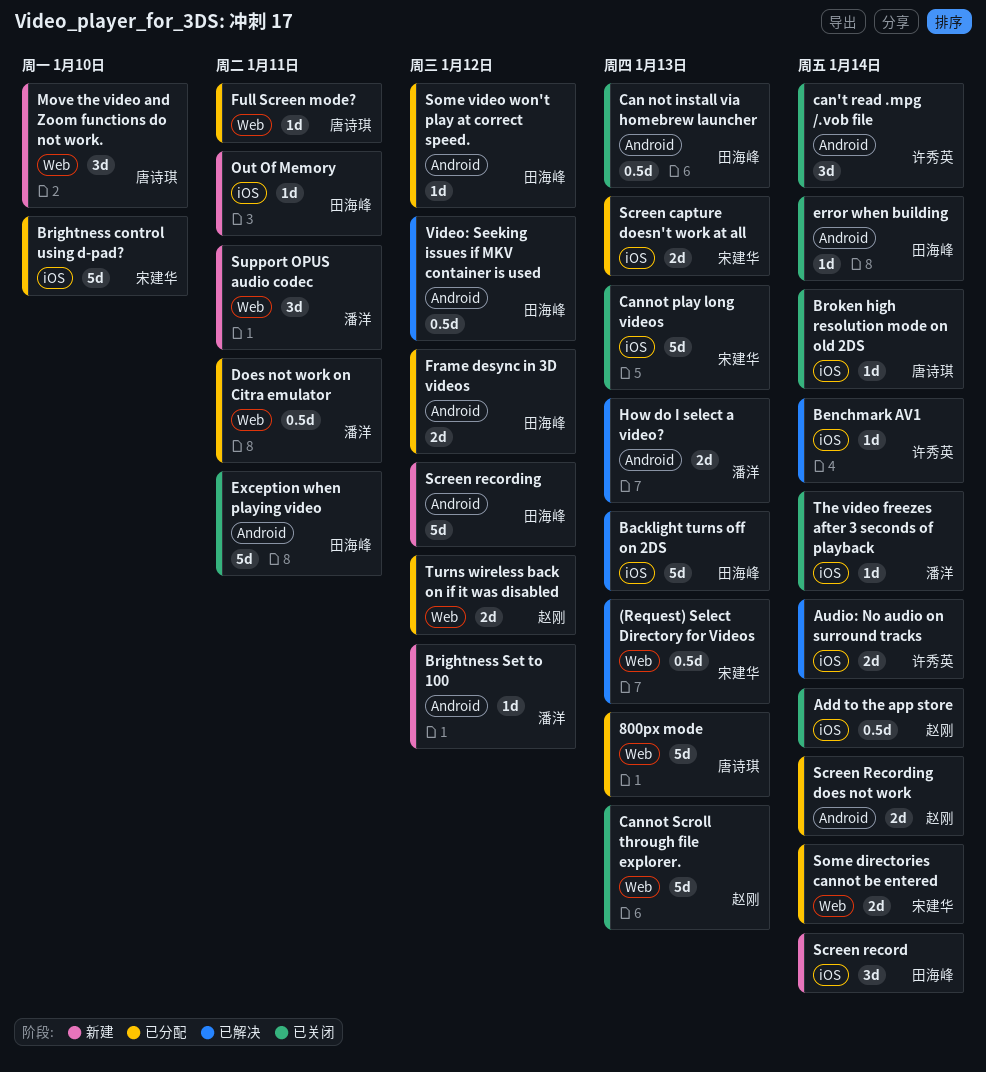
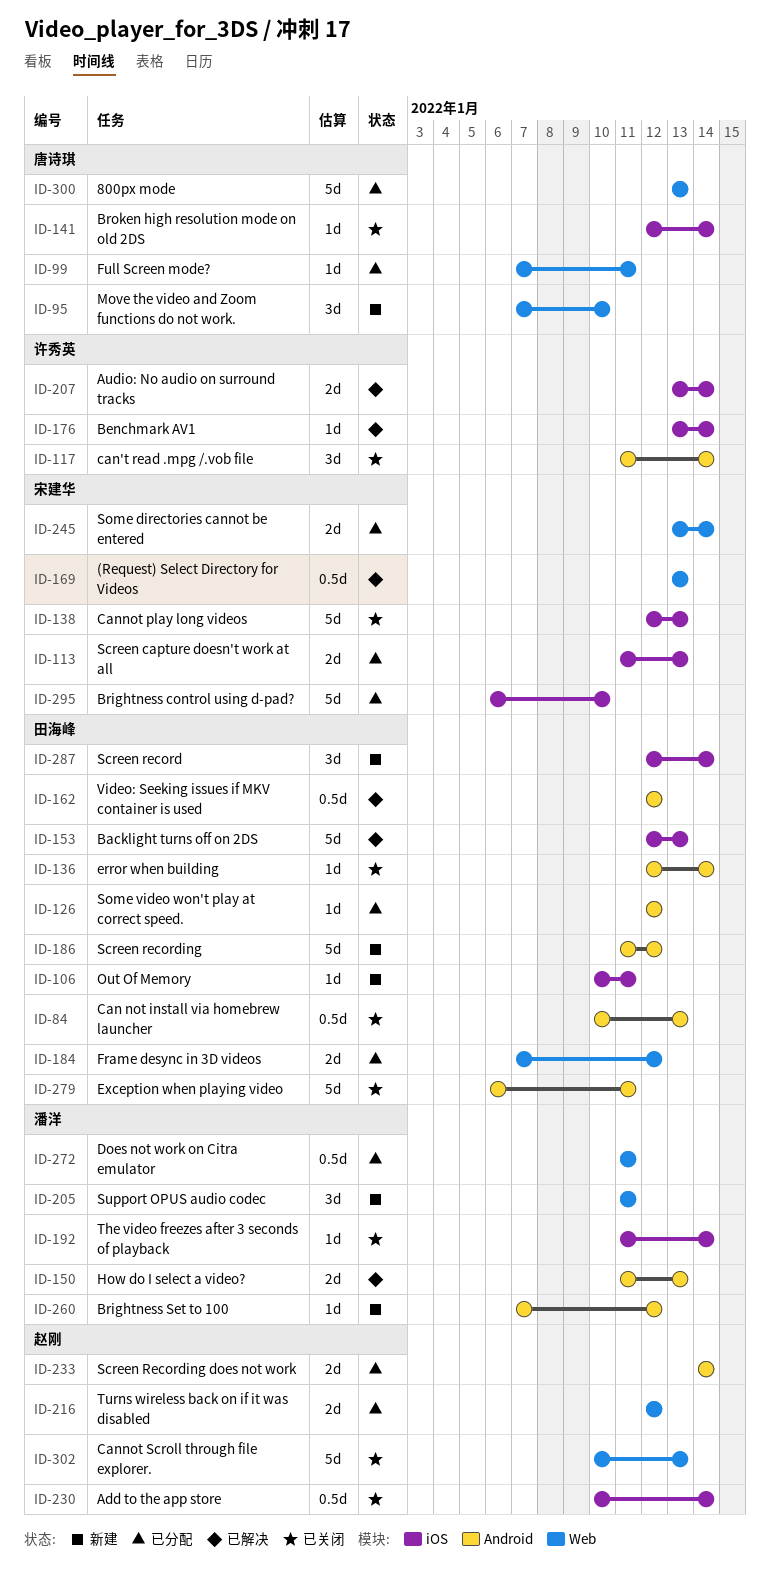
Frame desync in 3D videos, label: Android -> Web

